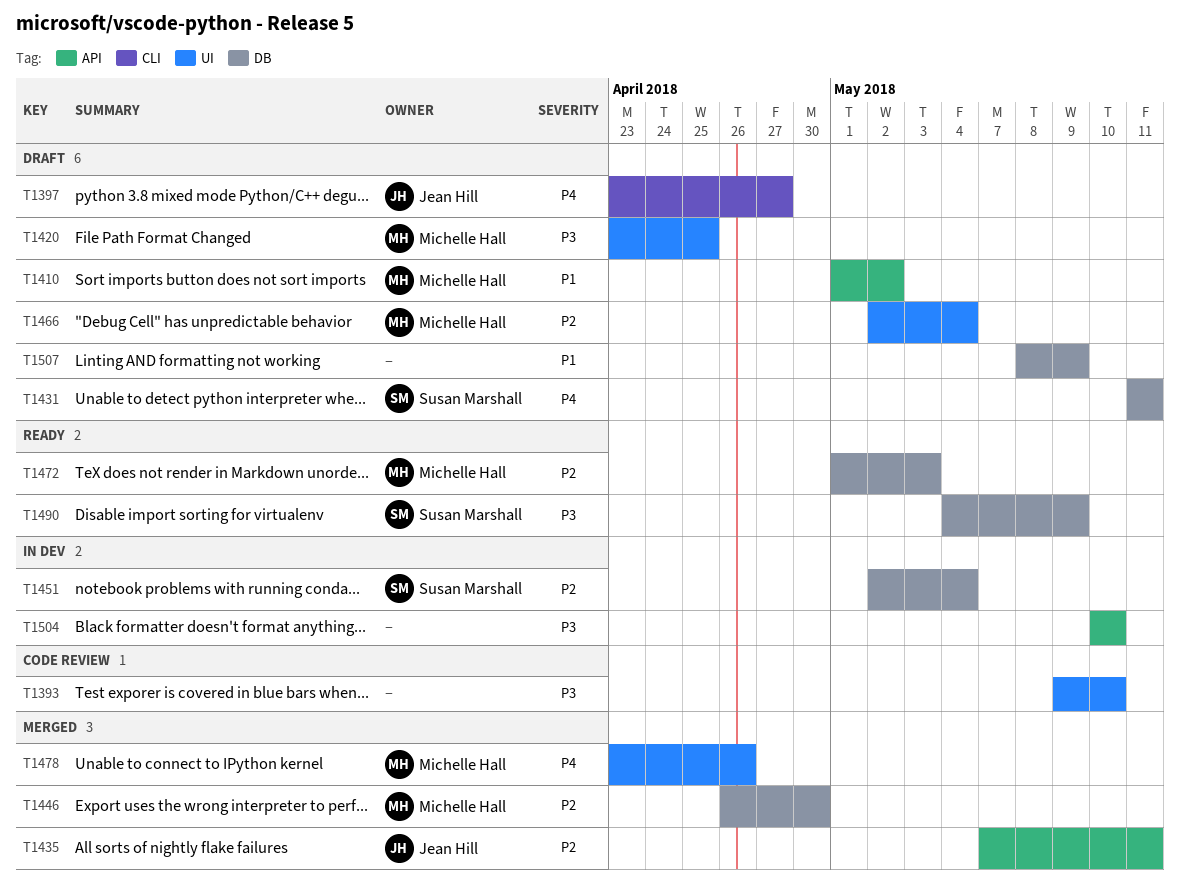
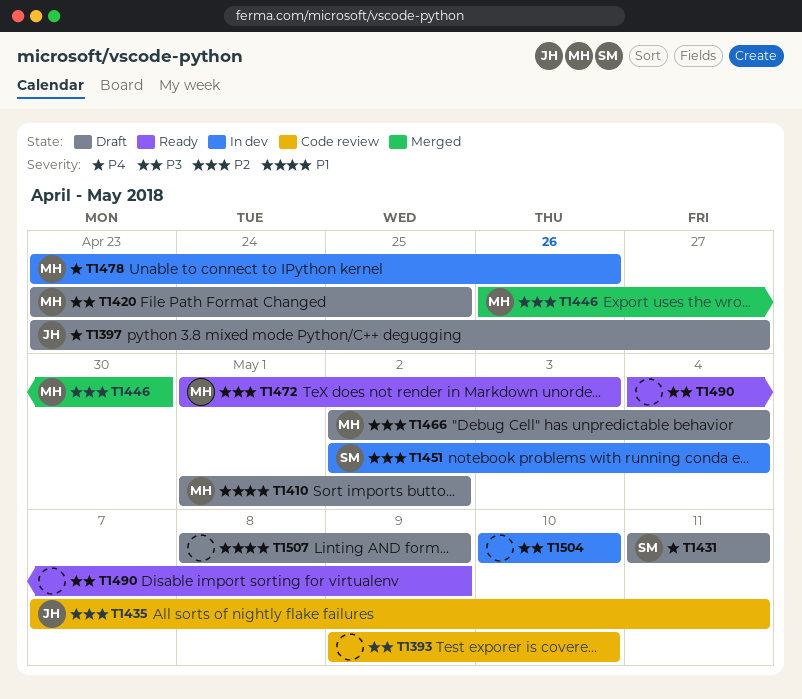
T1435, status: Merged -> Code review
T1478, status: Merged -> In dev
T1490, owner: Susan Marshall -> none

